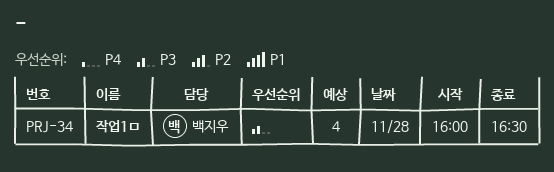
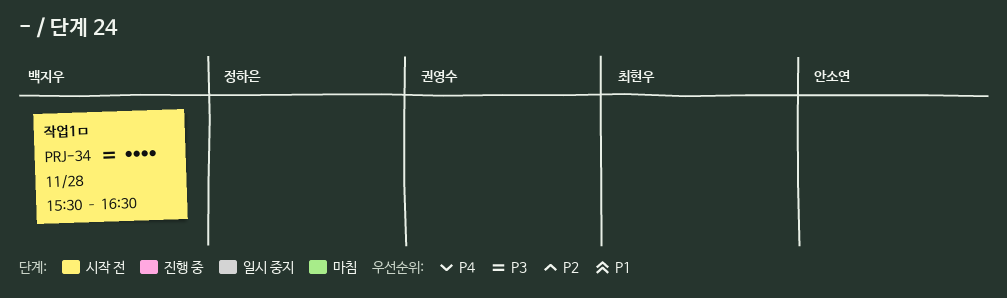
PRJ-34, begins: 16:00 -> 15:30

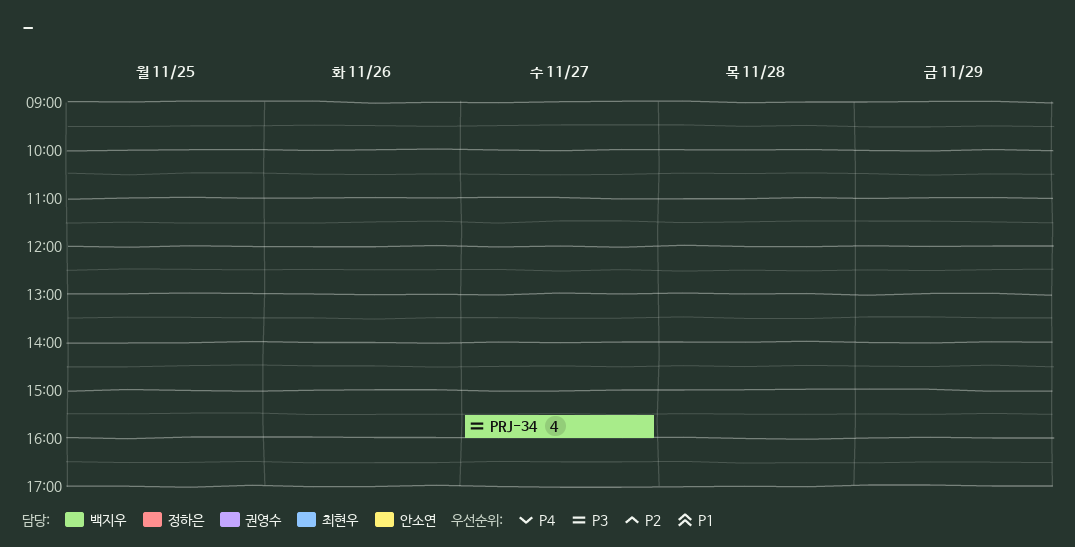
PRJ-34, day: Nov 28 -> Nov 27
PRJ-34, ends: 16:30 -> 16:00

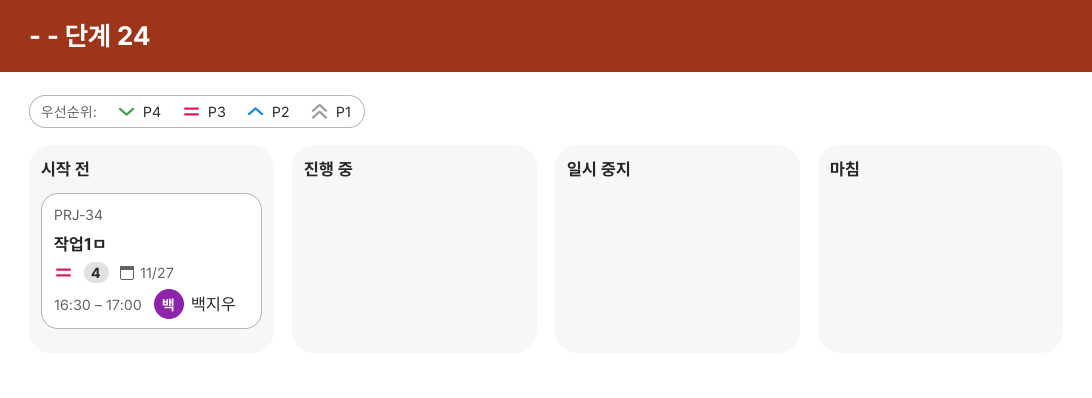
PRJ-34, begins: 15:30 -> 16:30
PRJ-34, ends: 16:00 -> 17:00

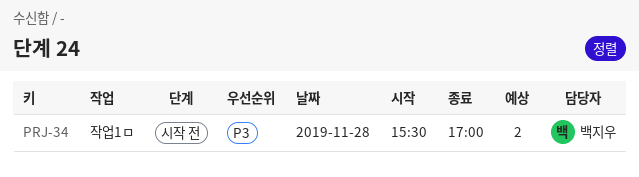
PRJ-34, estimate: 4 -> 2
PRJ-34, day: Nov 27 -> Nov 28
PRJ-34, begins: 16:30 -> 15:30

